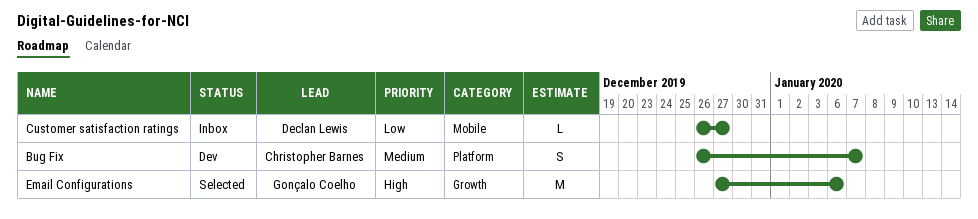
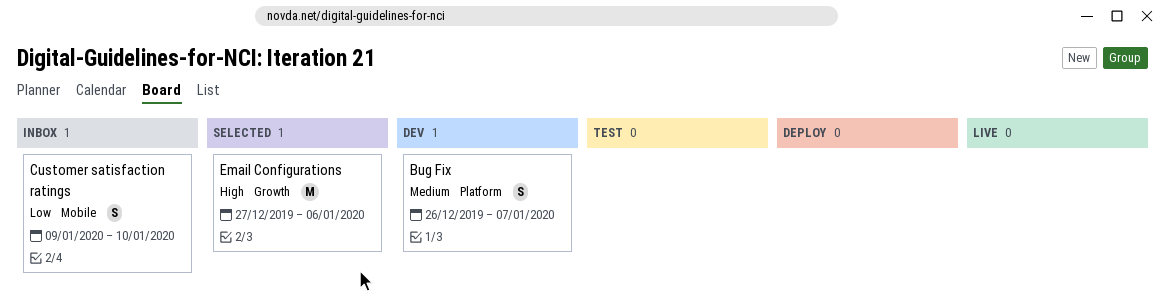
Customer satisfaction ratings, estimate: L -> S
Customer satisfaction ratings, start: Dec 26 -> Jan 9
Customer satisfaction ratings, due: Dec 27 -> Jan 10

